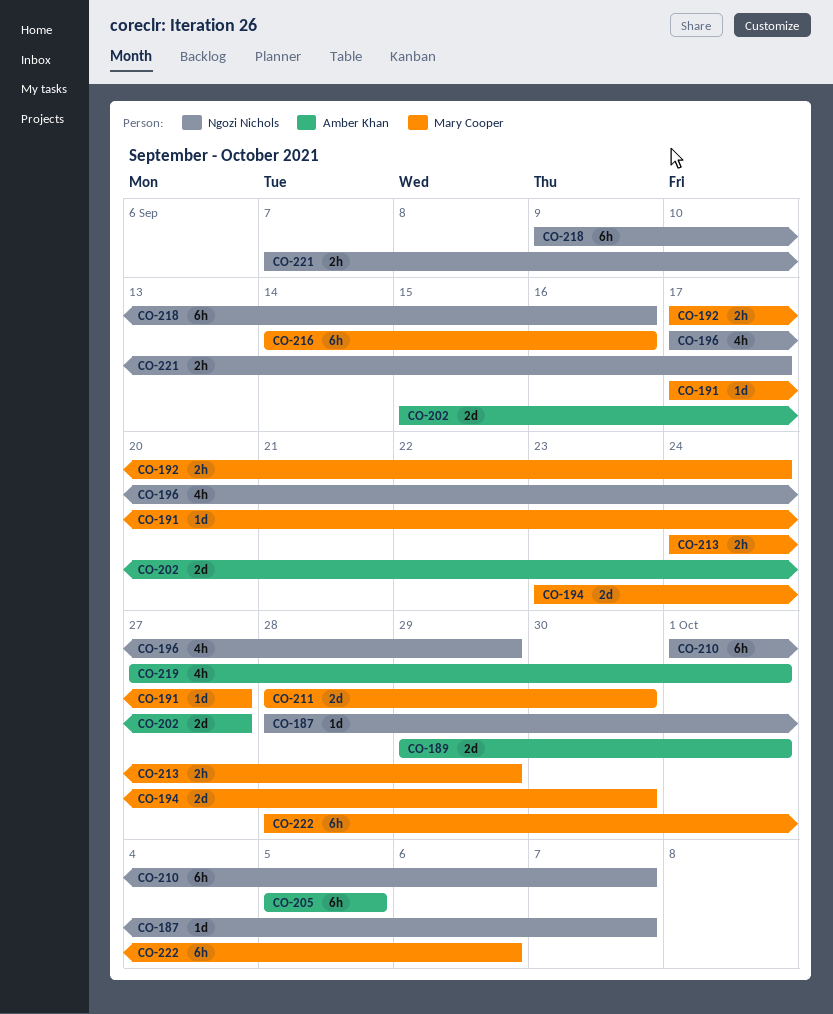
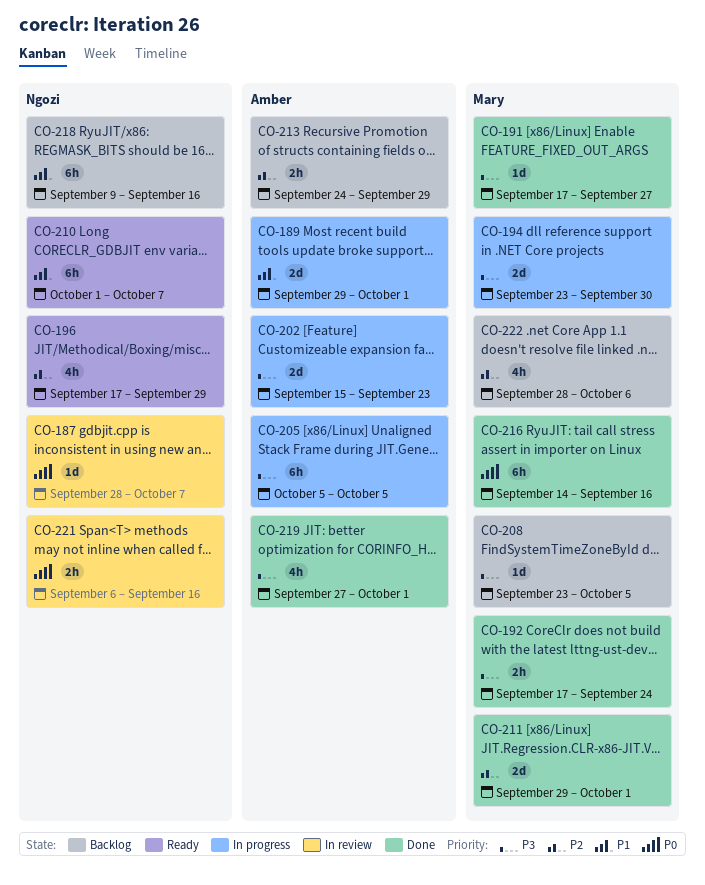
CO-202, due: Sep 27 -> Sep 23
CO-208: none -> present
CO-211, start: Sep 28 -> Sep 29
CO-211, due: Sep 30 -> Oct 1
CO-213, owner: Mary Cooper -> Amber Khan
CO-221, start: Sep 7 -> Sep 6
CO-221, due: Sep 17 -> Sep 16
CO-222, estimate: 6h -> 4h

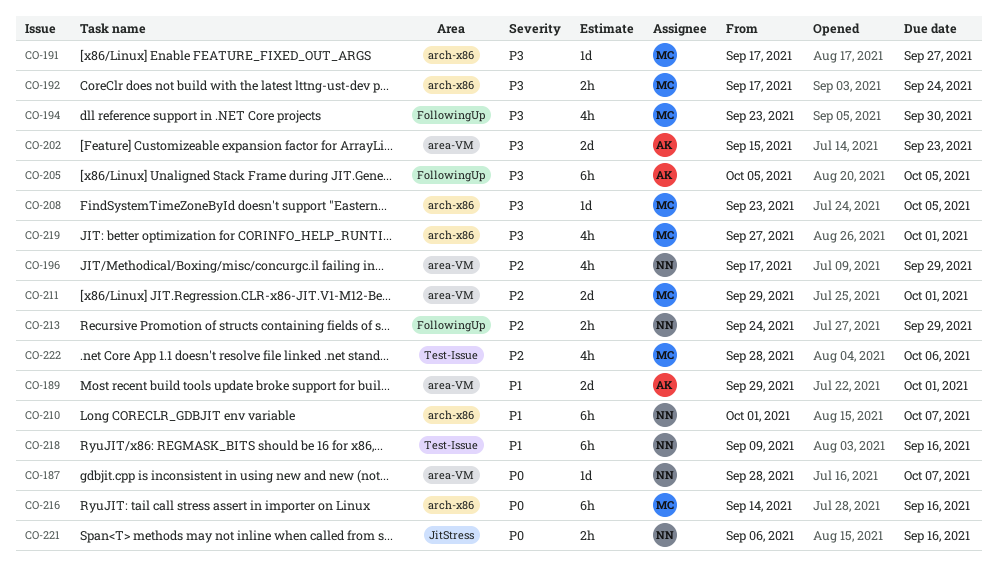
CO-194, estimate: 2d -> 4h
CO-213, owner: Amber -> Ngozi
CO-219, owner: Amber -> Mary

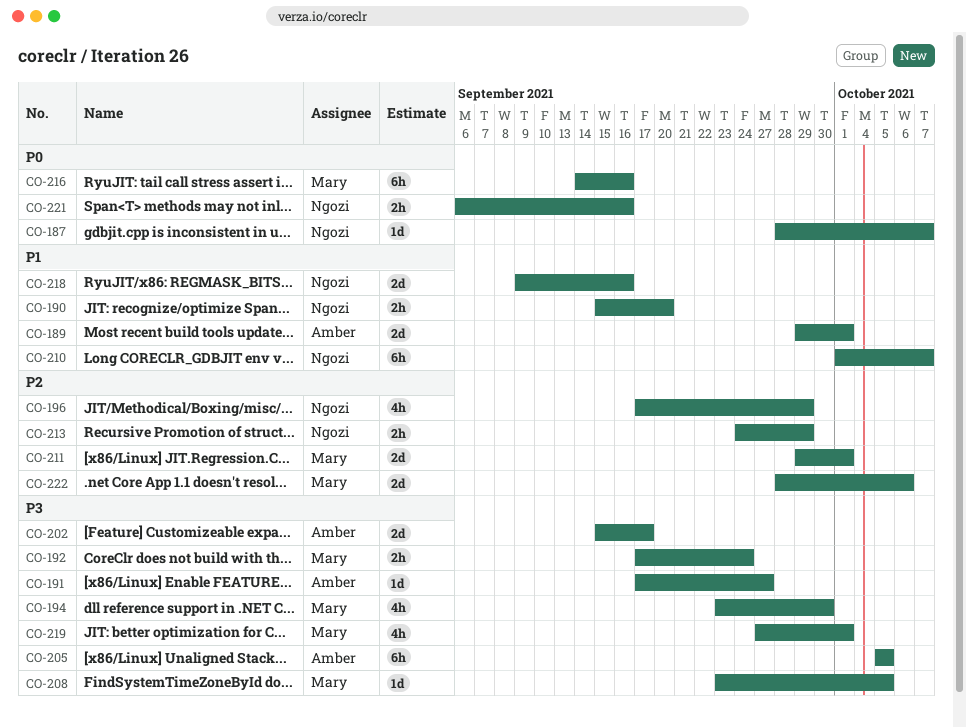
CO-190: none -> present
CO-191, owner: Mary -> Amber
CO-202, due: Sep 23 -> Sep 17
CO-218, estimate: 6h -> 2d
CO-222, estimate: 4h -> 2d

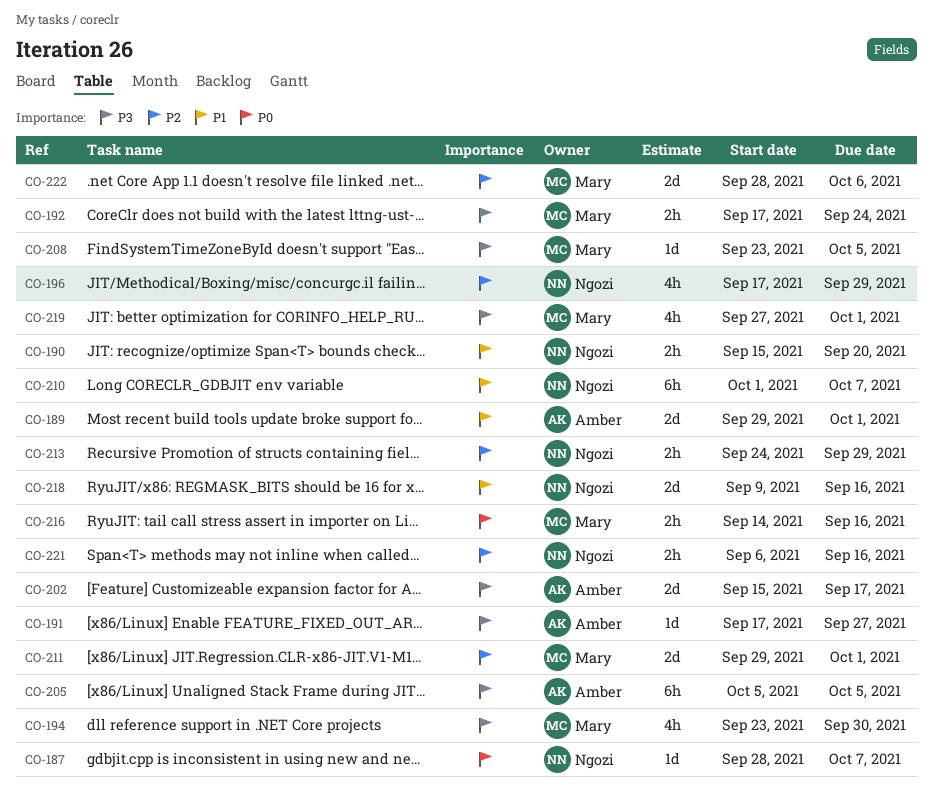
CO-216, estimate: 6h -> 2h
CO-221, priority: P0 -> P2

